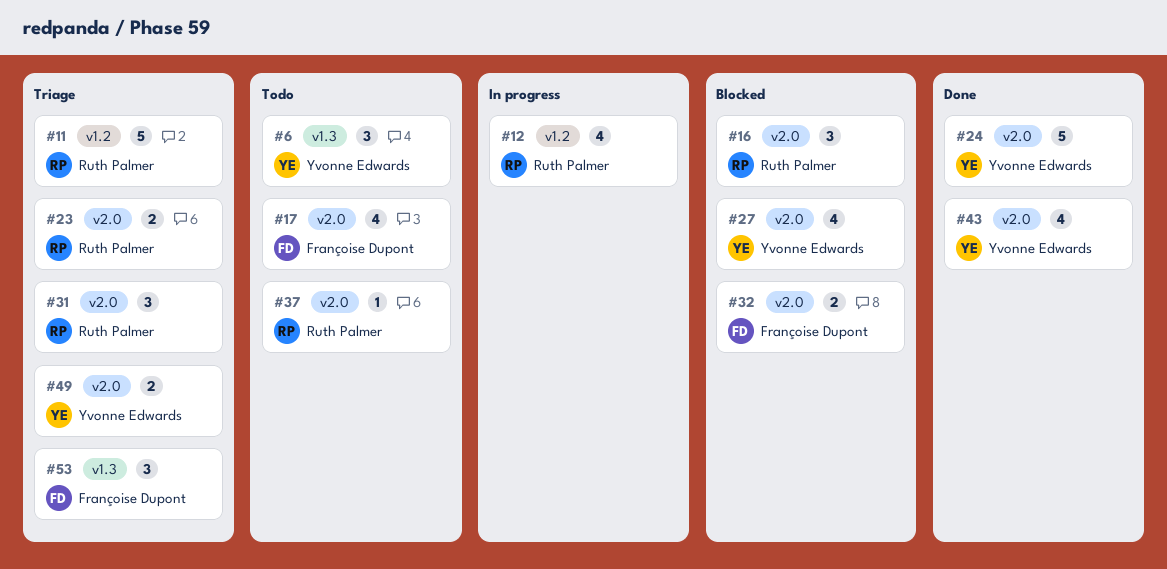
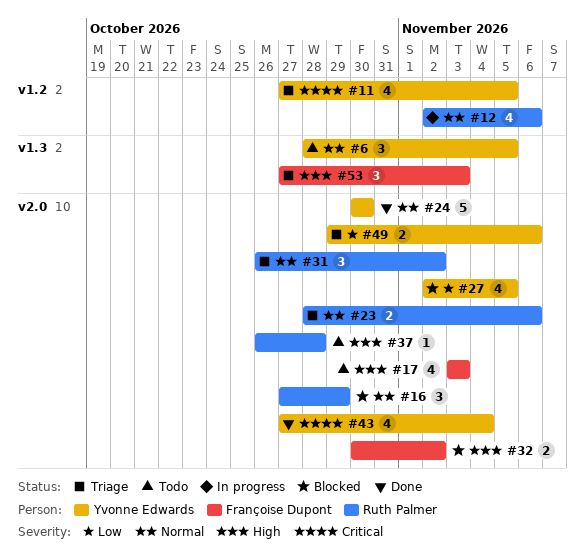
#11, owner: Ruth Palmer -> Yvonne Edwards
#11, estimate: 5 -> 4

